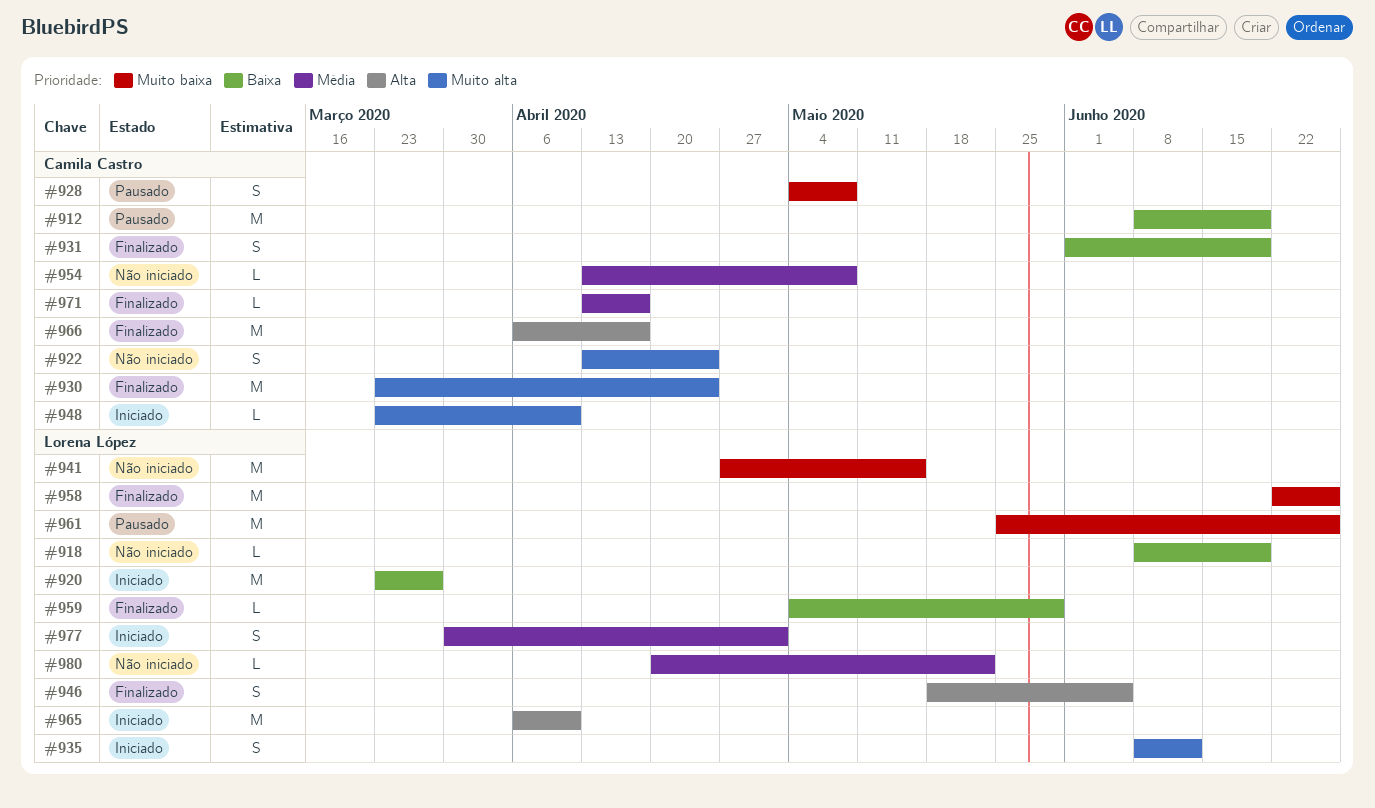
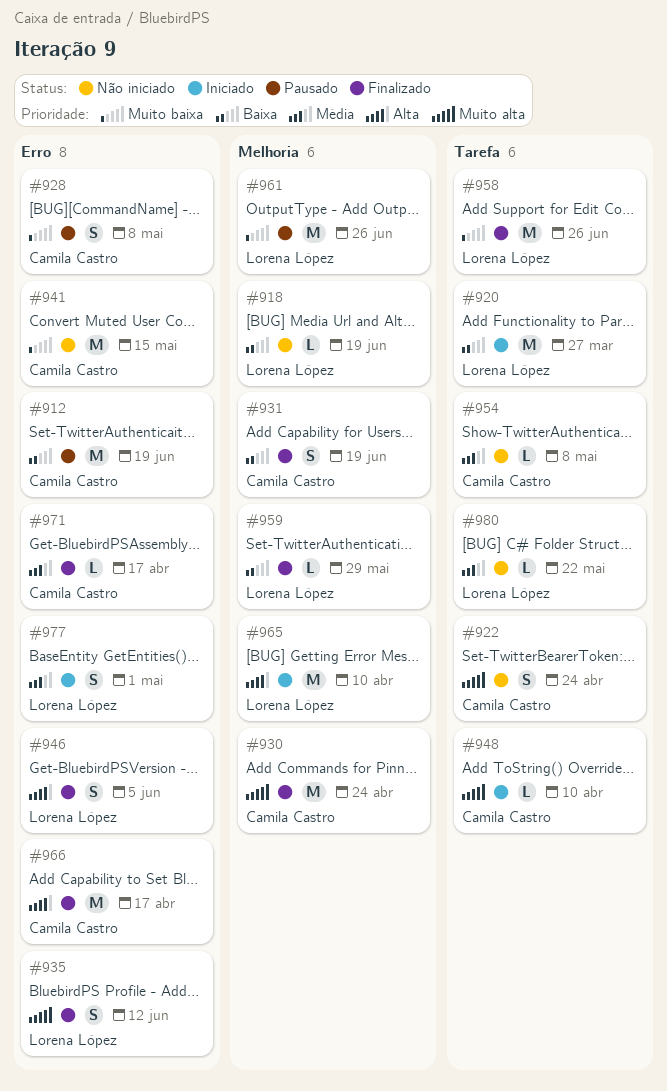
#935, status: Iniciado -> Finalizado
#941, owner: Lorena López -> Camila Castro

